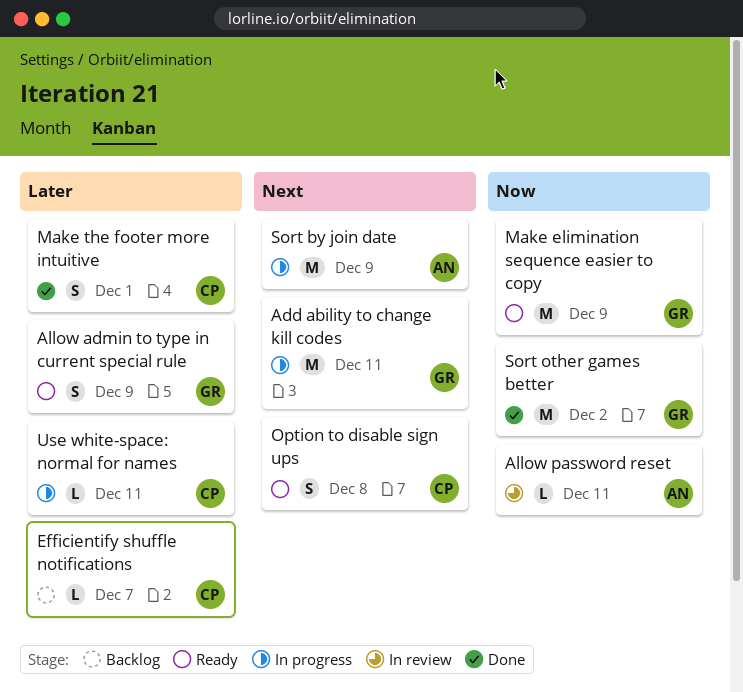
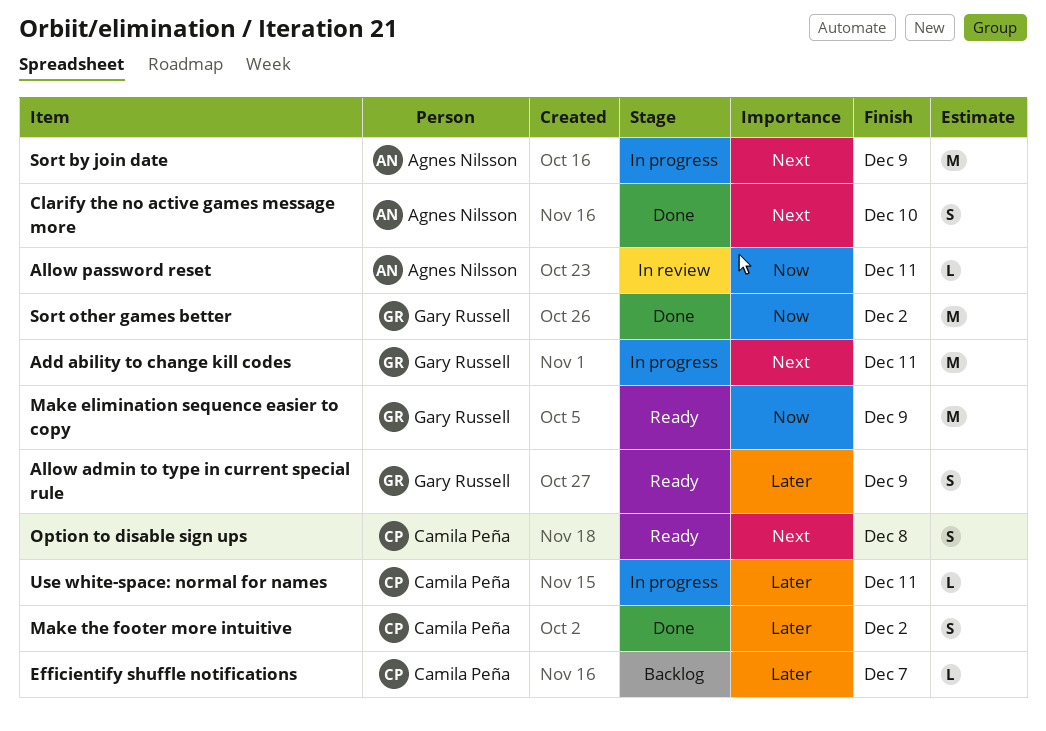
Clarify the no active games message more: none -> present
Make the footer more intuitive, due: Dec 1 -> Dec 2

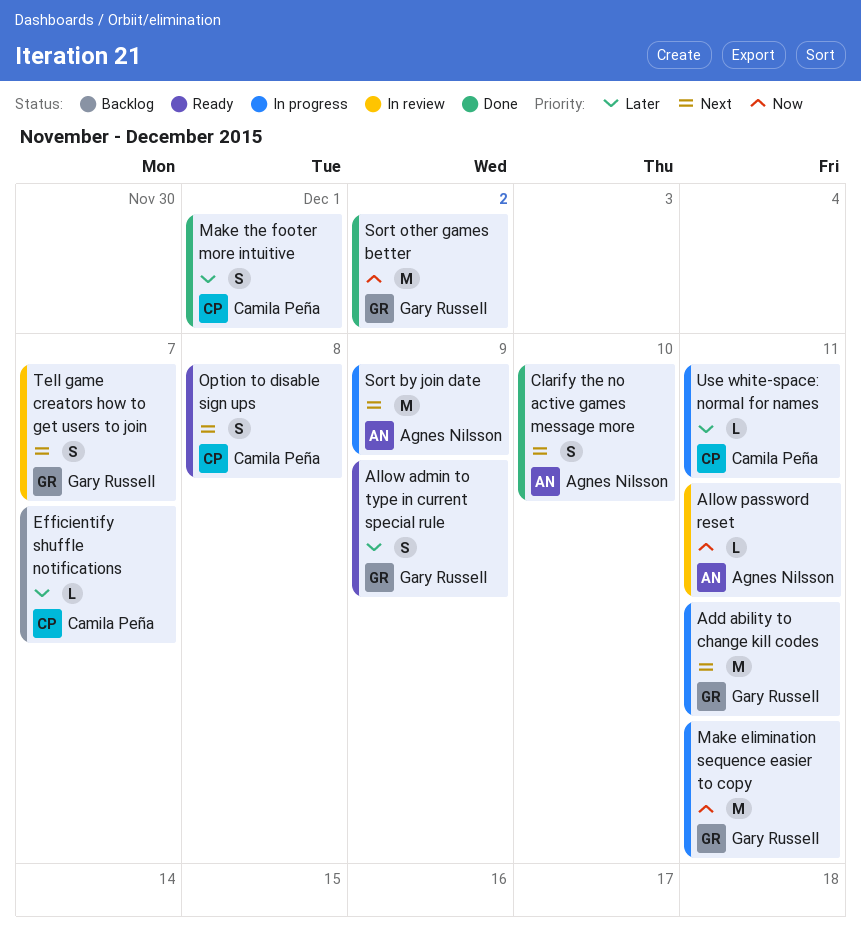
Make elimination sequence easier to copy, status: Ready -> In progress
Make elimination sequence easier to copy, due: Dec 9 -> Dec 11
Make the footer more intuitive, due: Dec 2 -> Dec 1
Tell game creators how to get users to join: none -> present

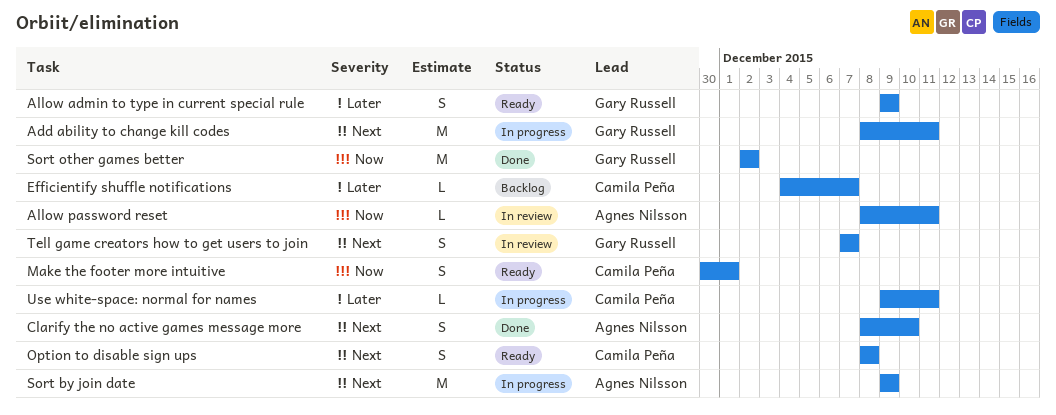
Make elimination sequence easier to copy: present -> none
Make the footer more intuitive, status: Done -> Ready
Make the footer more intuitive, priority: Later -> Now

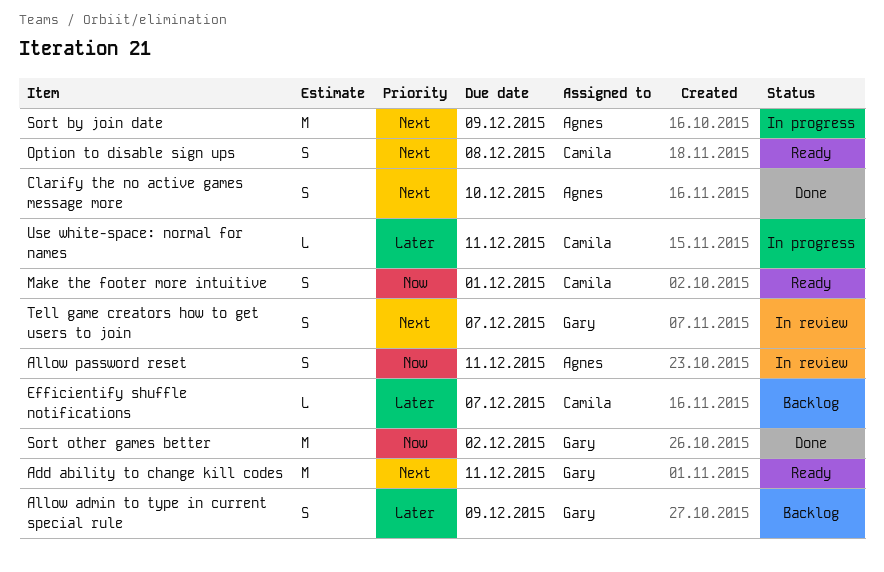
Add ability to change kill codes, status: In progress -> Ready
Allow admin to type in current special rule, status: Ready -> Backlog
Allow password reset, estimate: L -> S

